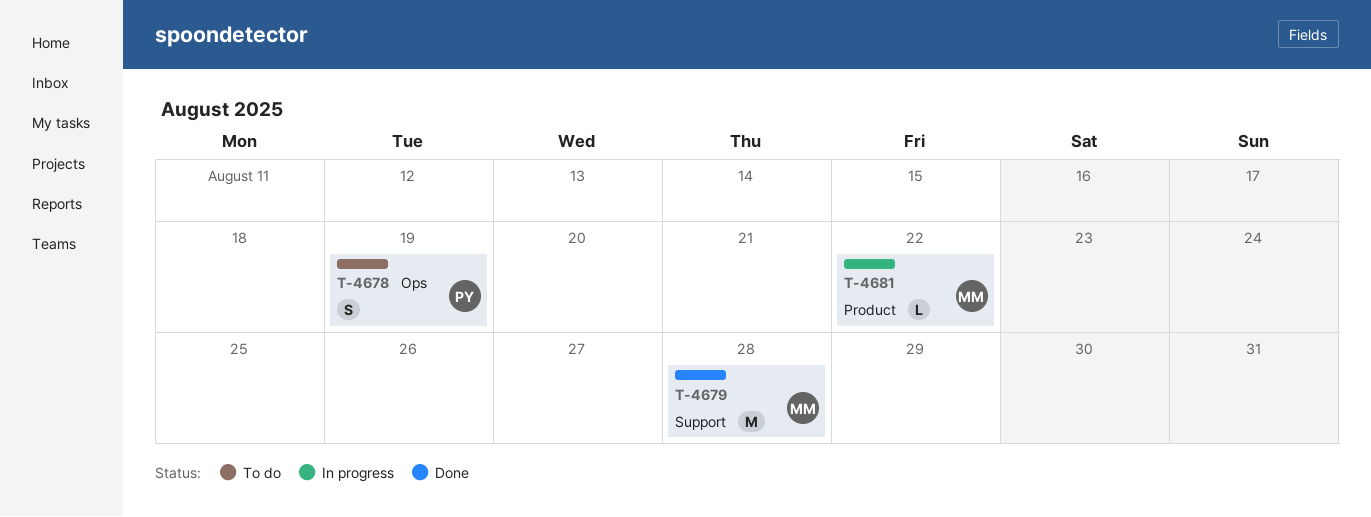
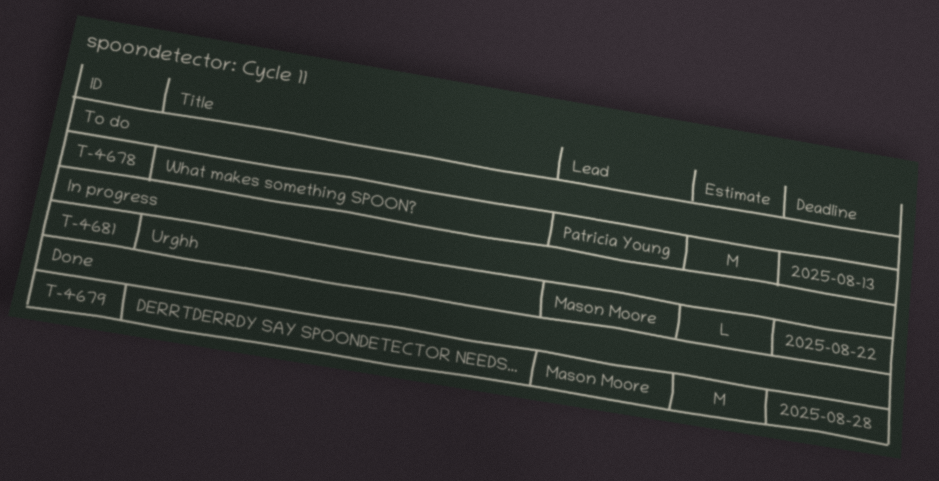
T-4678, estimate: S -> M
T-4678, due: Aug 19 -> Aug 13

